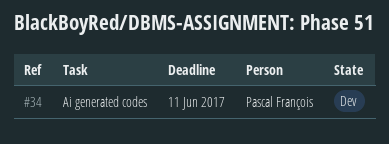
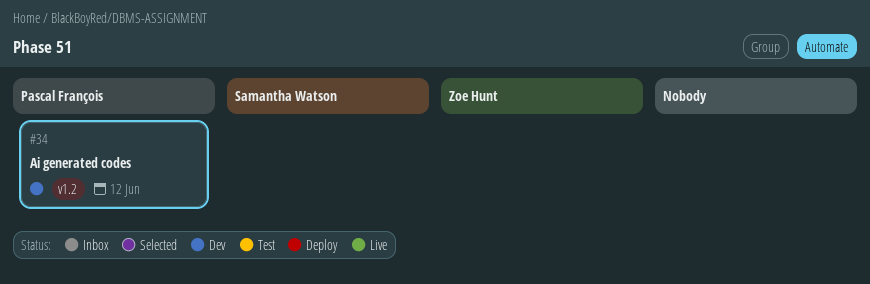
#34, due: Jun 11 -> Jun 12

